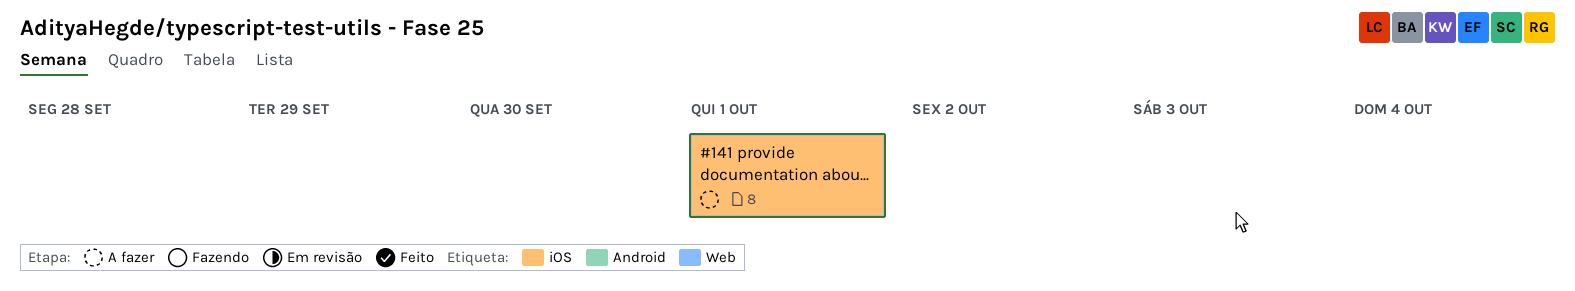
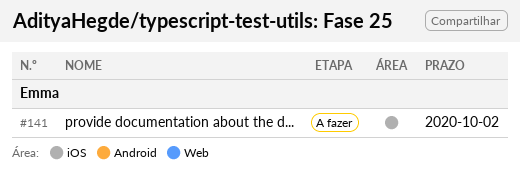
#141, due: Oct 1 -> Oct 2

